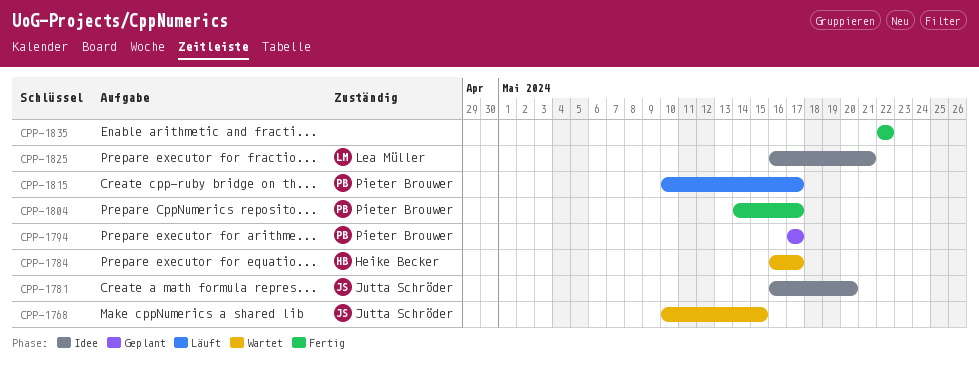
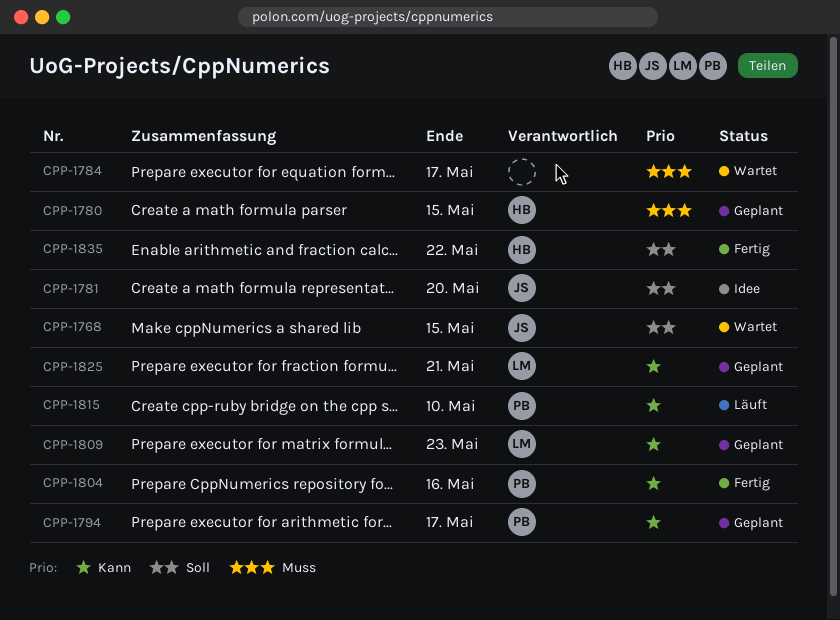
CPP-1780: none -> present
CPP-1784, owner: Heike Becker -> none
CPP-1804, due: May 17 -> May 16
CPP-1809: none -> present
CPP-1815, due: May 17 -> May 10
CPP-1825, status: Idee -> Geplant
CPP-1835, owner: none -> Heike Becker

